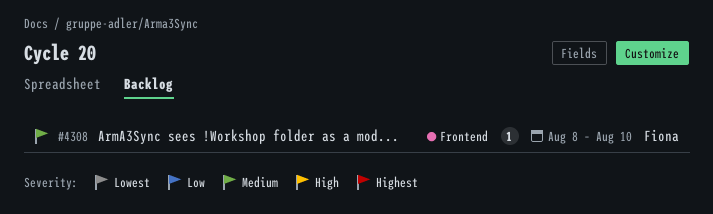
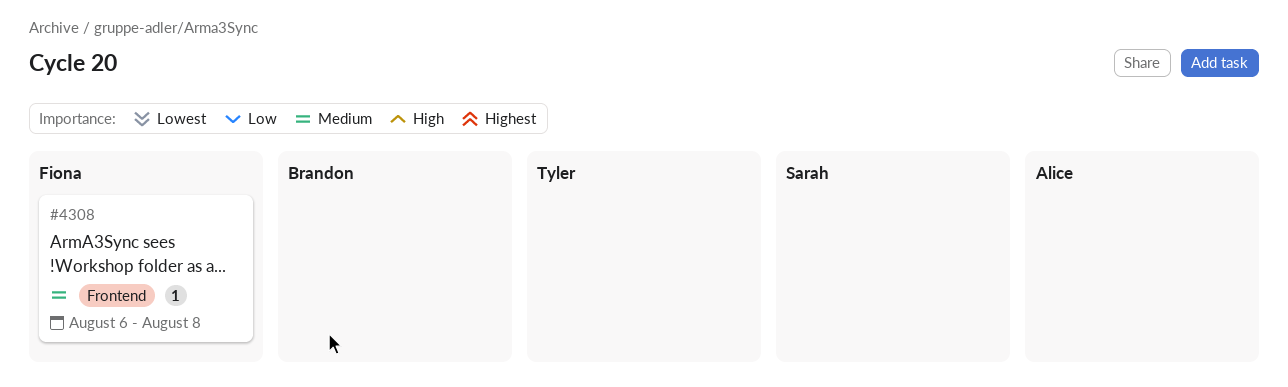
#4308, start: Aug 8 -> Aug 6
#4308, due: Aug 10 -> Aug 8

